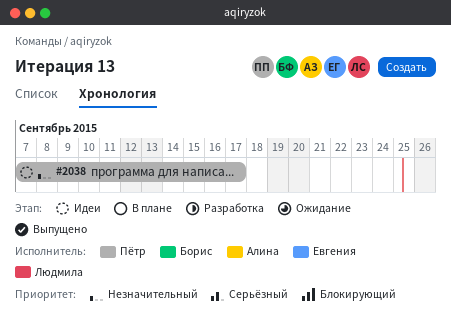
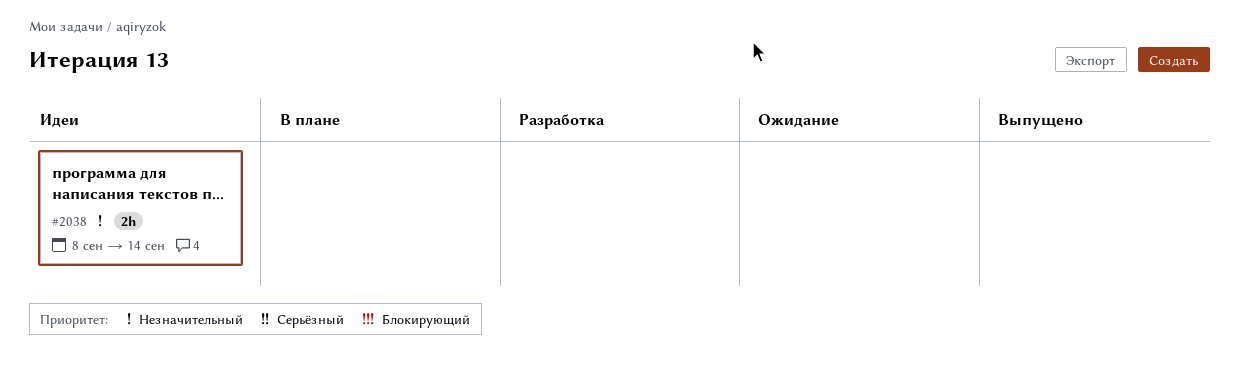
#2038, start: Sep 7 -> Sep 8
#2038, due: Sep 17 -> Sep 14

